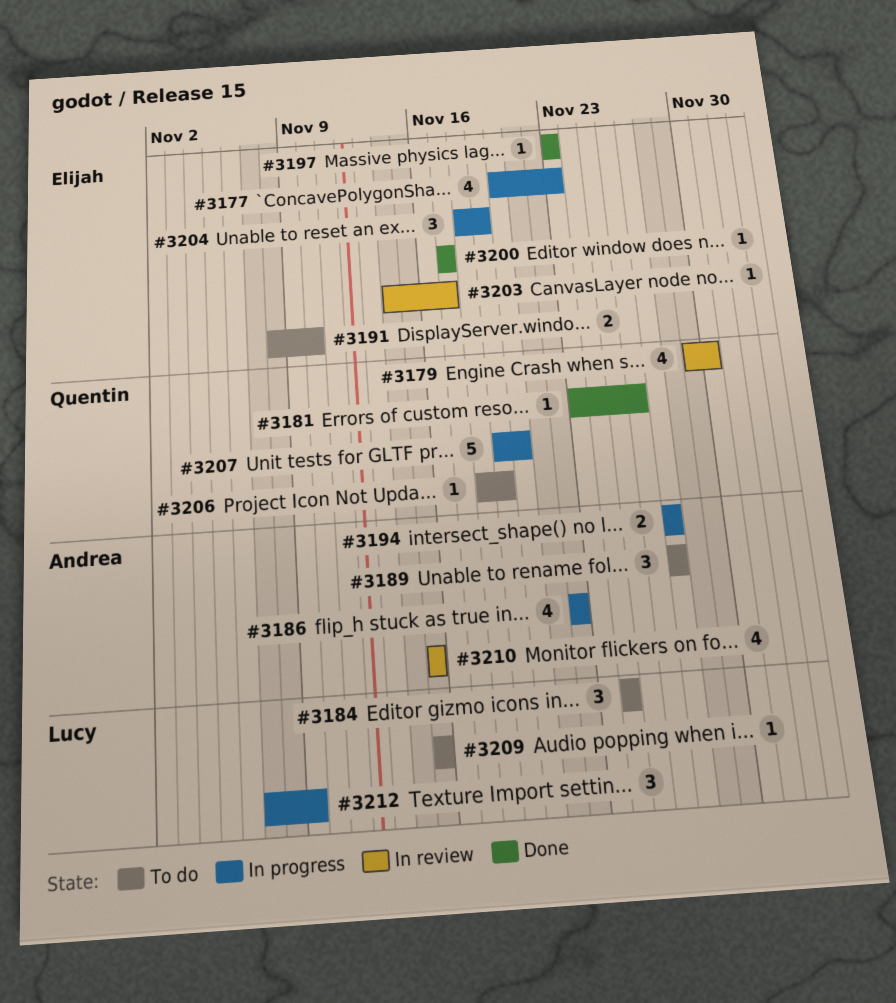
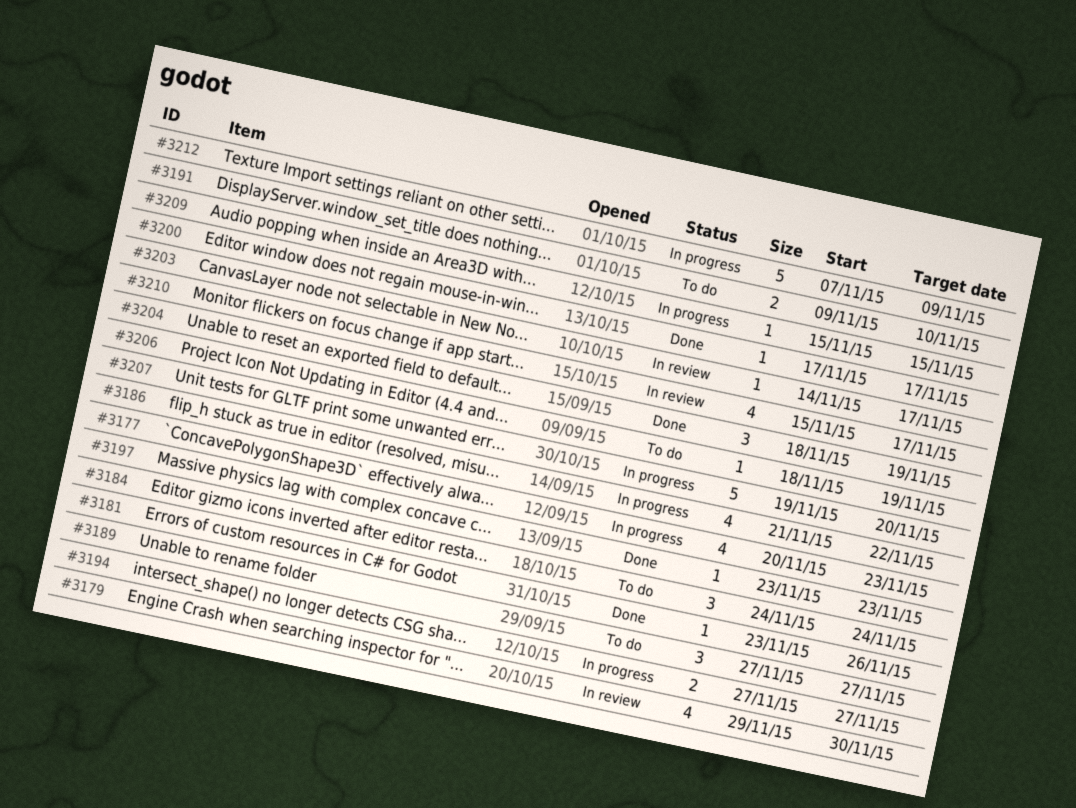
#3186, start: Nov 22 -> Nov 21
#3191, start: Nov 8 -> Nov 9
#3204, status: In progress -> Done
#3209, status: To do -> In progress
#3210, due: Nov 15 -> Nov 17
#3212, estimate: 3 -> 5

